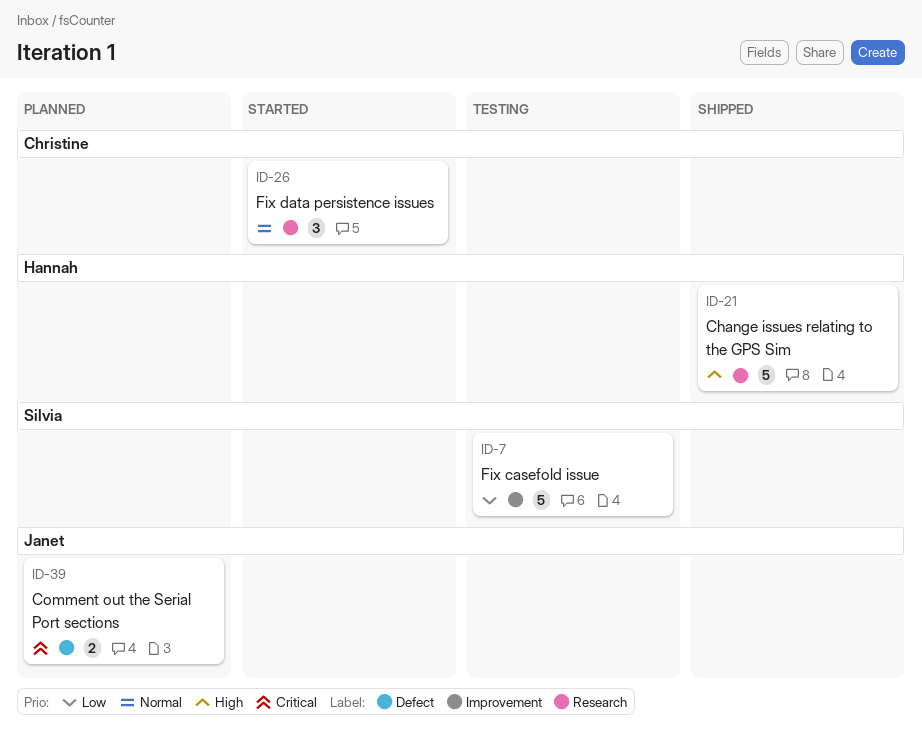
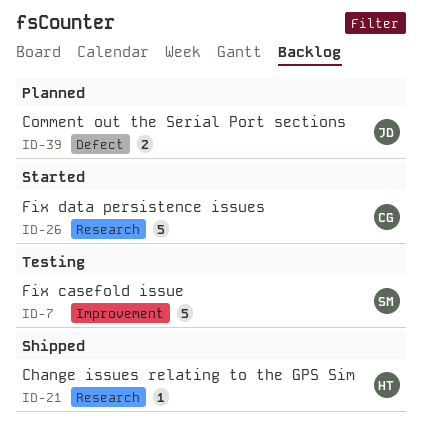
ID-21, estimate: 5 -> 1
ID-26, estimate: 3 -> 5

